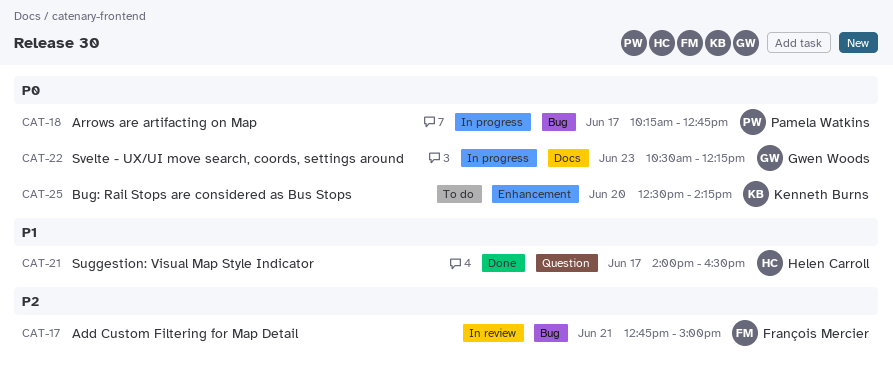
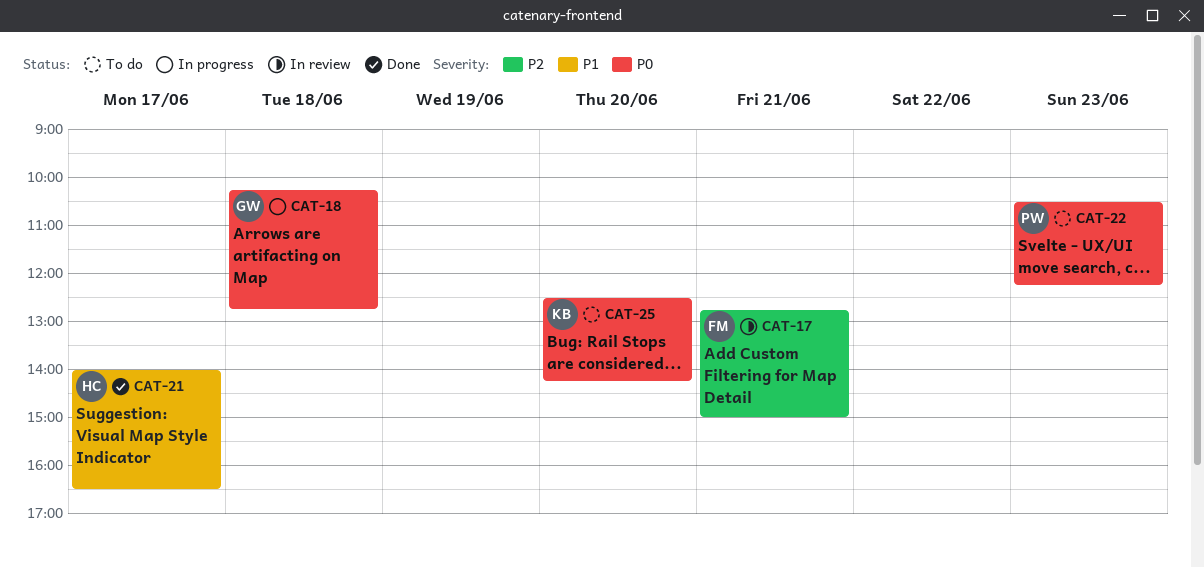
CAT-18, owner: Pamela Watkins -> Gwen Woods
CAT-18, day: Jun 17 -> Jun 18
CAT-22, status: In progress -> To do
CAT-22, owner: Gwen Woods -> Pamela Watkins

